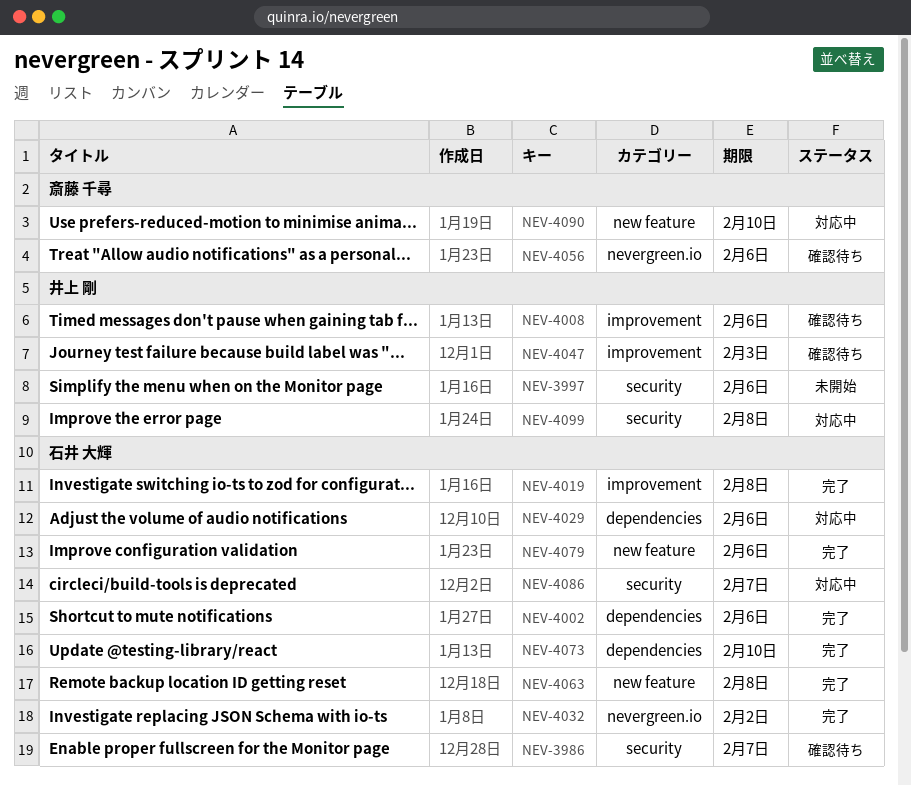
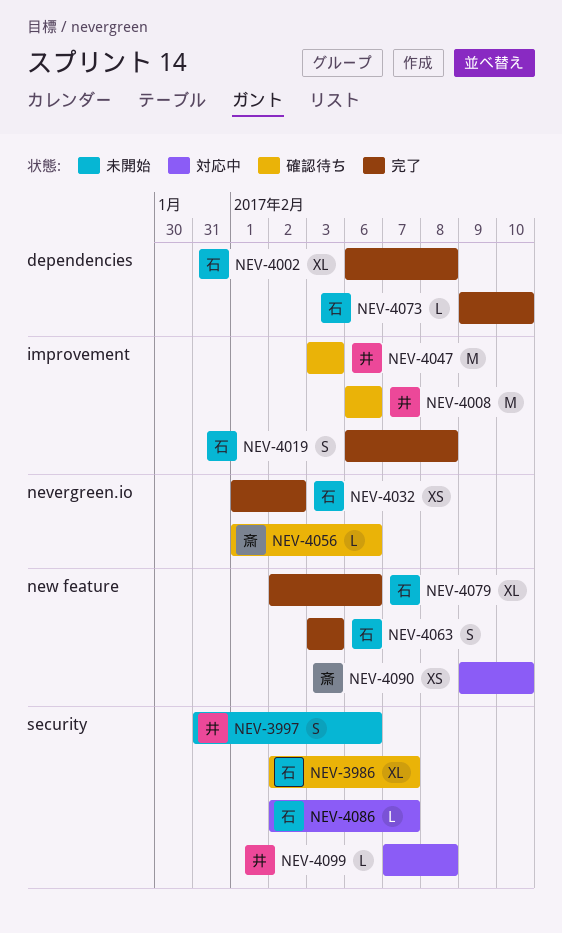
NEV-4002, due: Feb 6 -> Feb 8
NEV-4029: present -> none
NEV-4063, due: Feb 8 -> Feb 3

